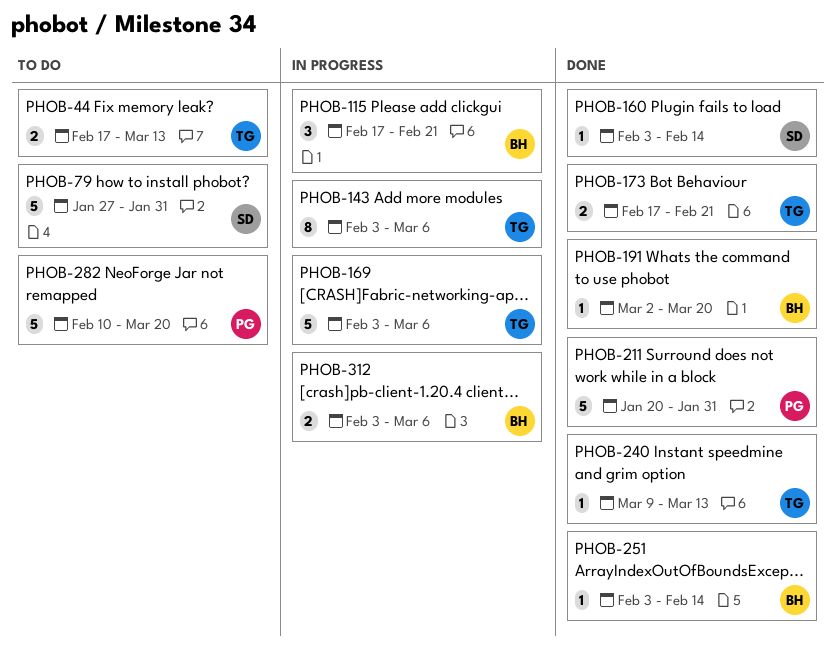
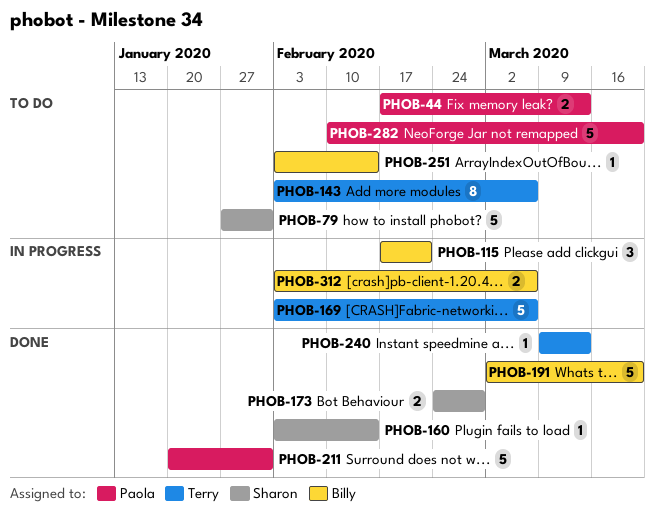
PHOB-44, owner: Terry -> Paola
PHOB-143, status: In progress -> To do
PHOB-173, owner: Terry -> Sharon
PHOB-173, start: Feb 17 -> Feb 24
PHOB-173, due: Feb 21 -> Feb 28
PHOB-191, estimate: 1 -> 5
PHOB-251, status: Done -> To do

